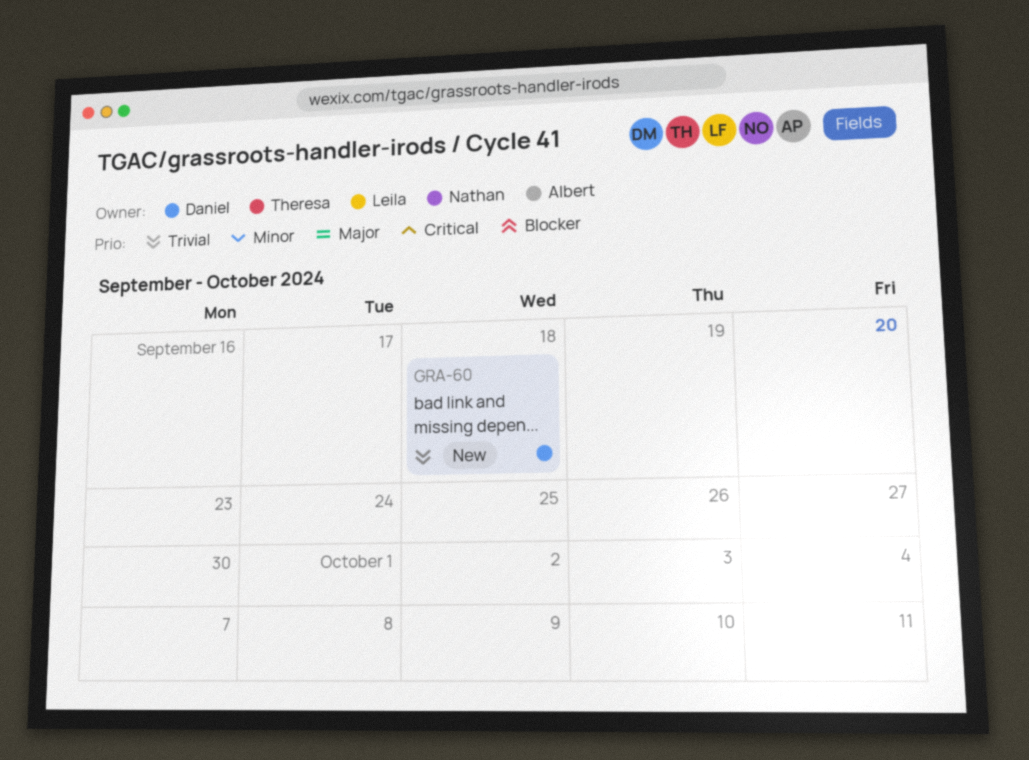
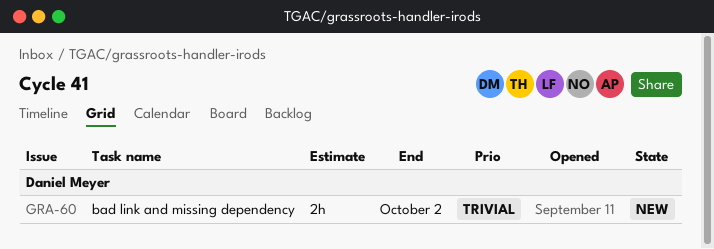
GRA-60, due: Sep 18 -> Oct 2

